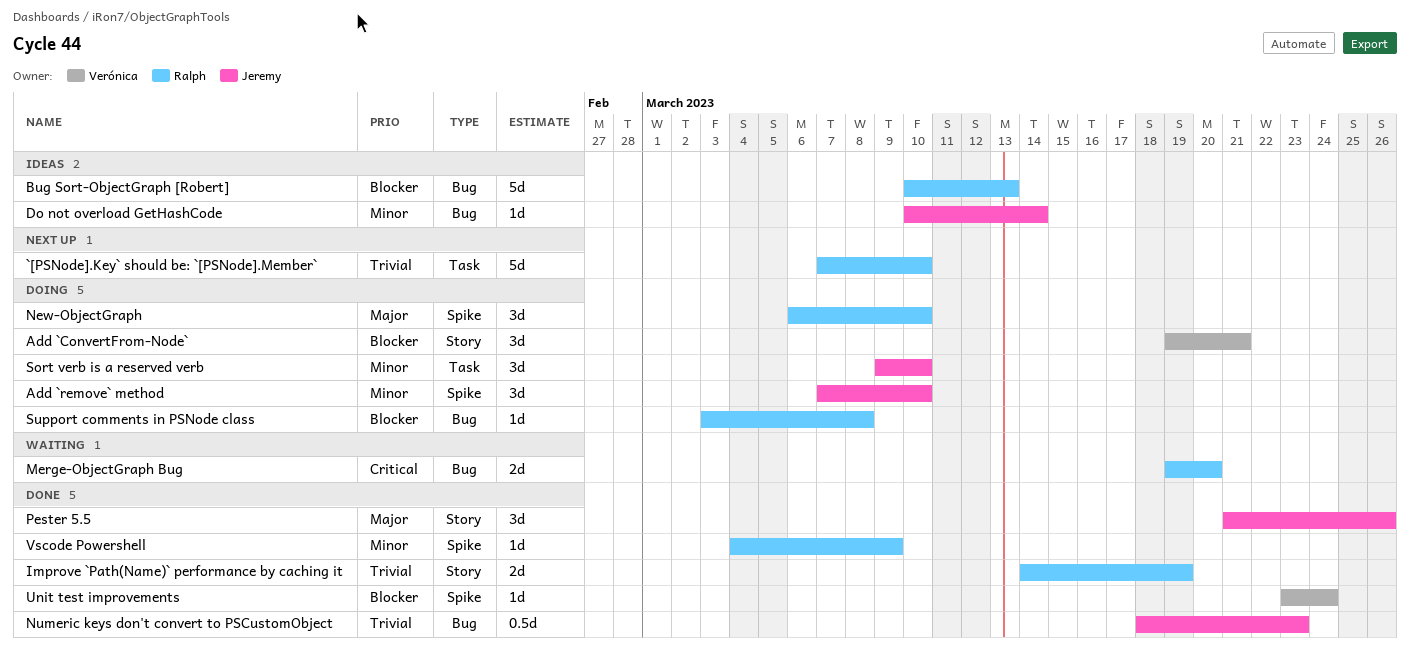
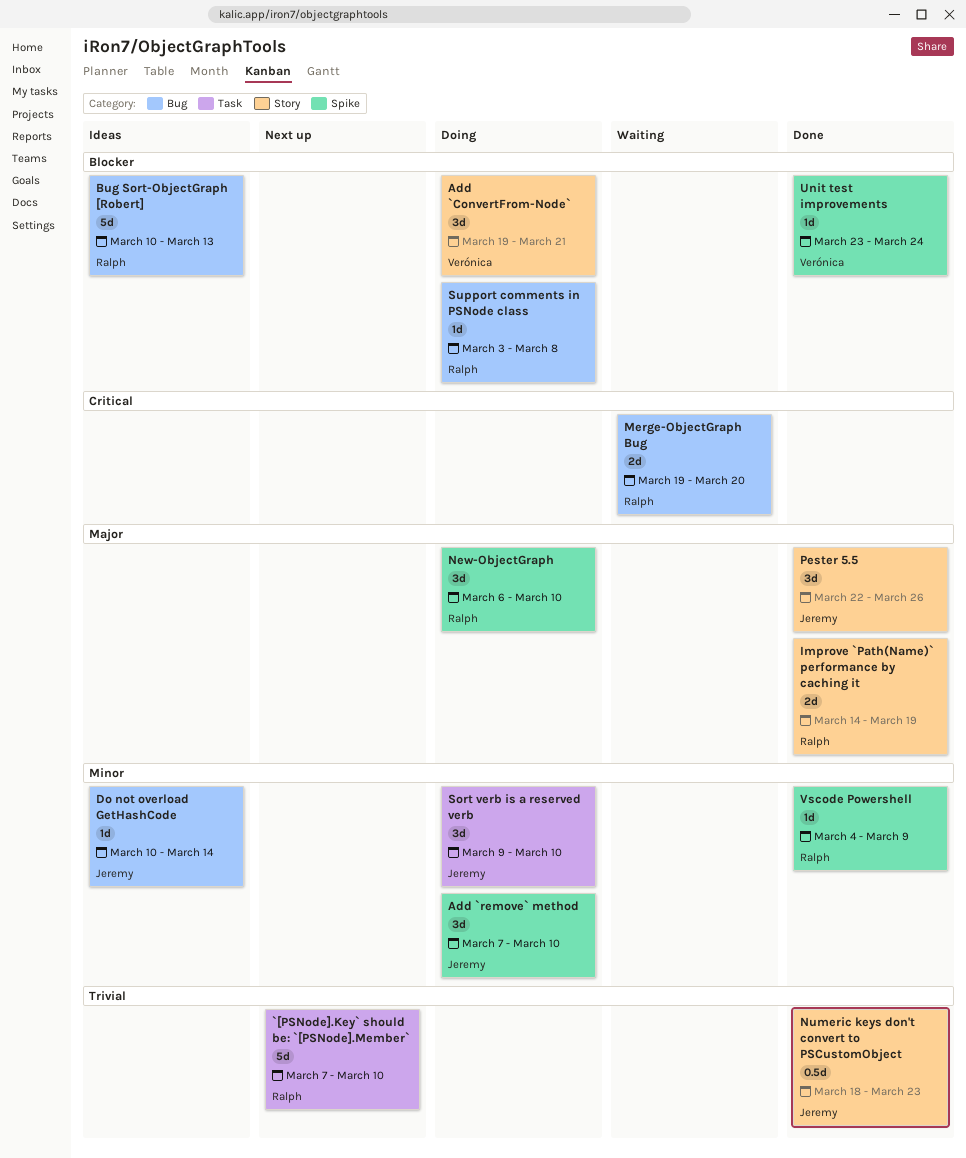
Improve `Path(Name)` performance by caching it, priority: Trivial -> Major
Numeric keys don't convert to PSCustomObject, label: Bug -> Story
Pester 5.5, start: Mar 21 -> Mar 22

